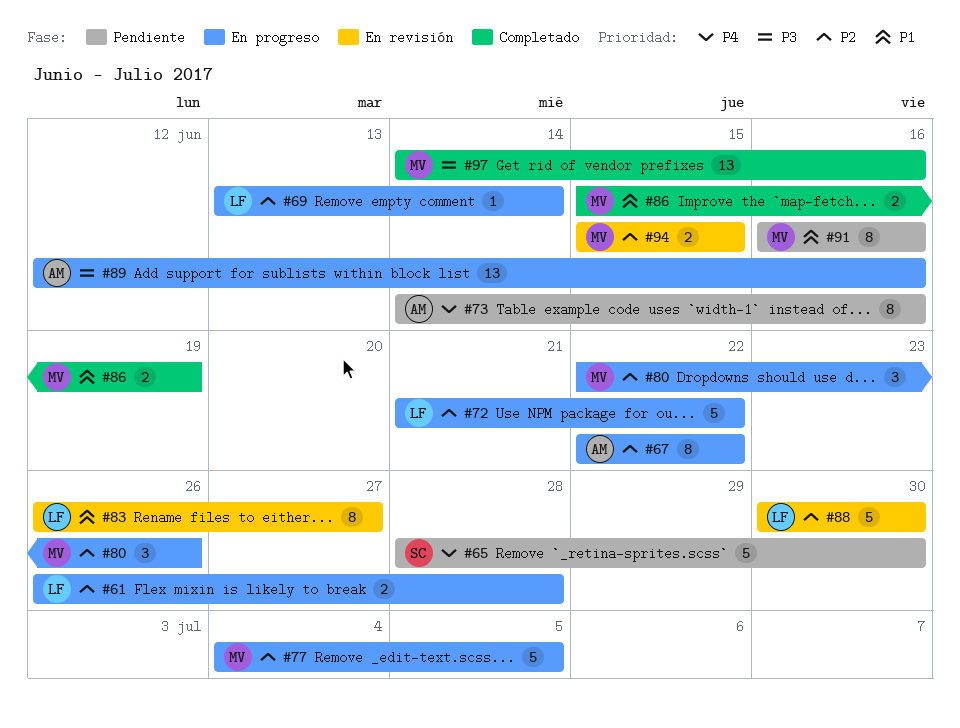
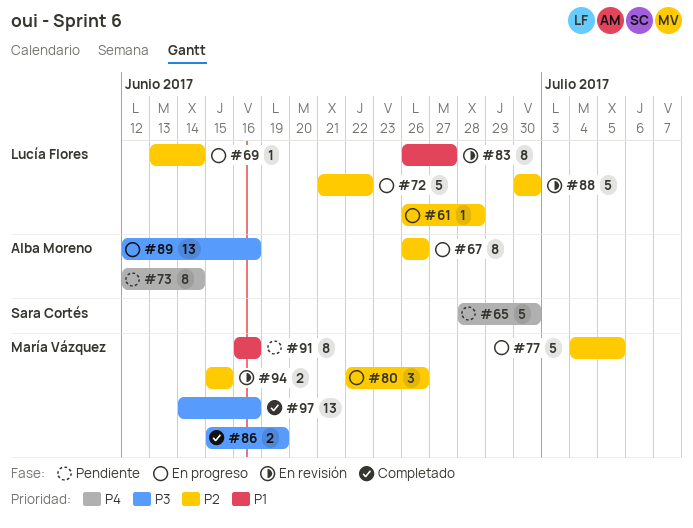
#61, estimate: 2 -> 1
#67, start: Jun 22 -> Jun 26
#67, due: Jun 22 -> Jun 26
#73, start: Jun 14 -> Jun 12
#73, due: Jun 16 -> Jun 14
#86, priority: P1 -> P3

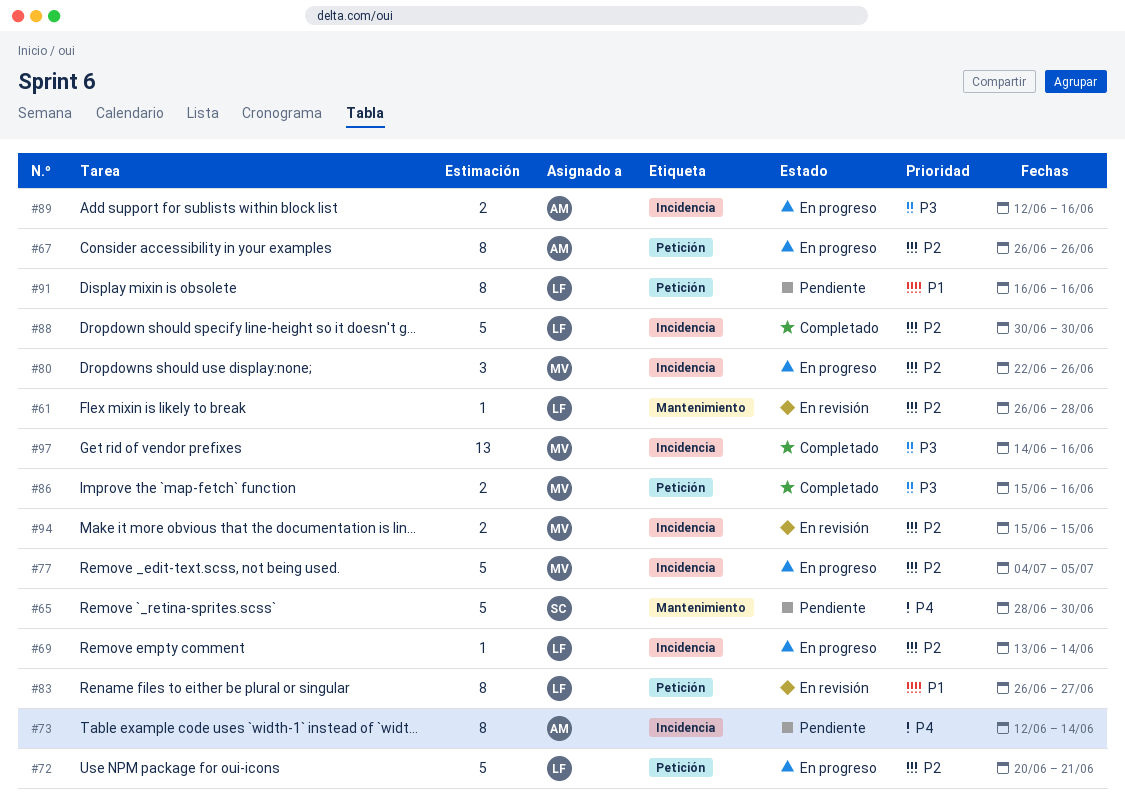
#61, status: En progreso -> En revisión
#72, start: Jun 21 -> Jun 20
#72, due: Jun 22 -> Jun 21
#86, due: Jun 19 -> Jun 16
#88, status: En revisión -> Completado
#89, estimate: 13 -> 2
#91, owner: María Vázquez -> Lucía Flores

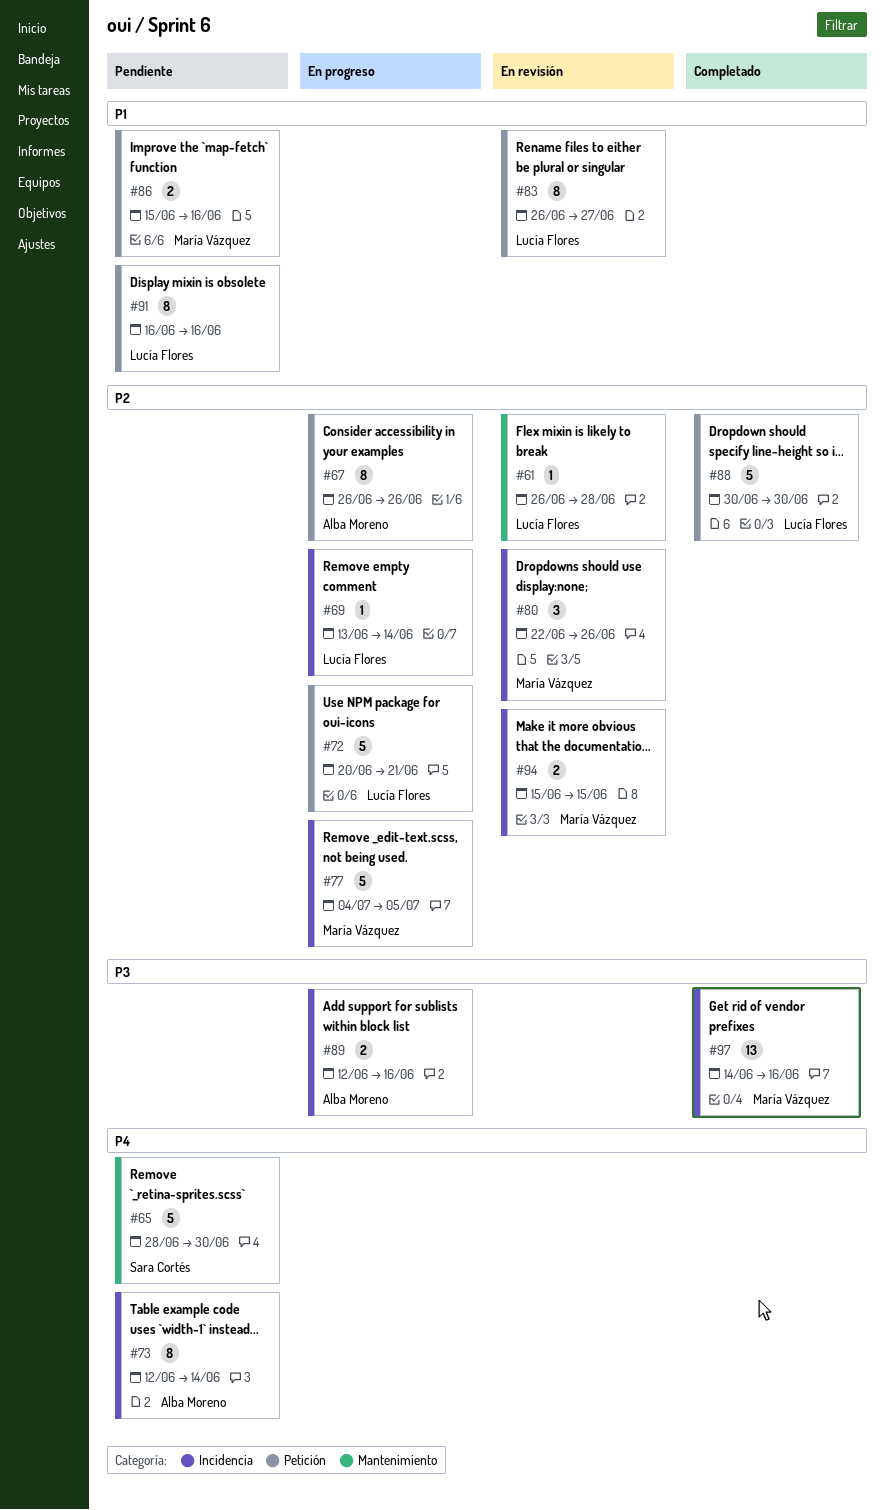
#80, status: En progreso -> En revisión
#86, status: Completado -> Pendiente
#86, priority: P3 -> P1
#88, label: Incidencia -> Petición

